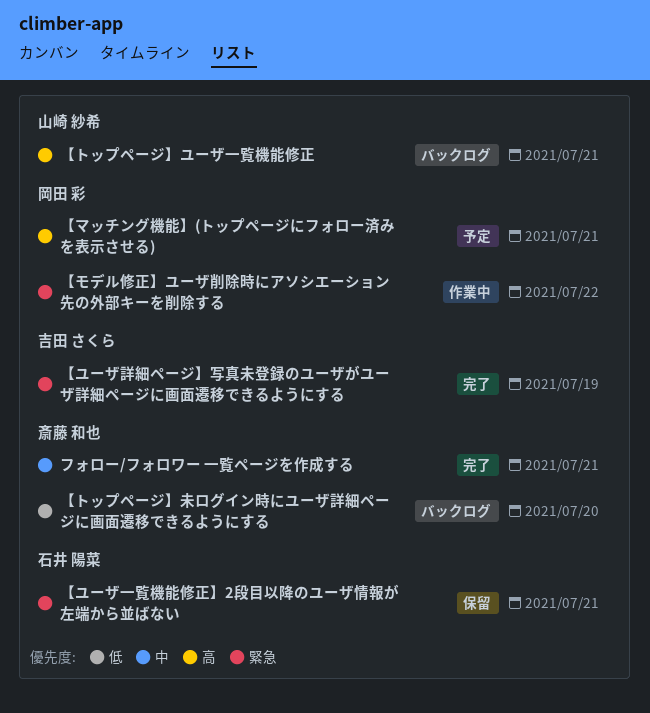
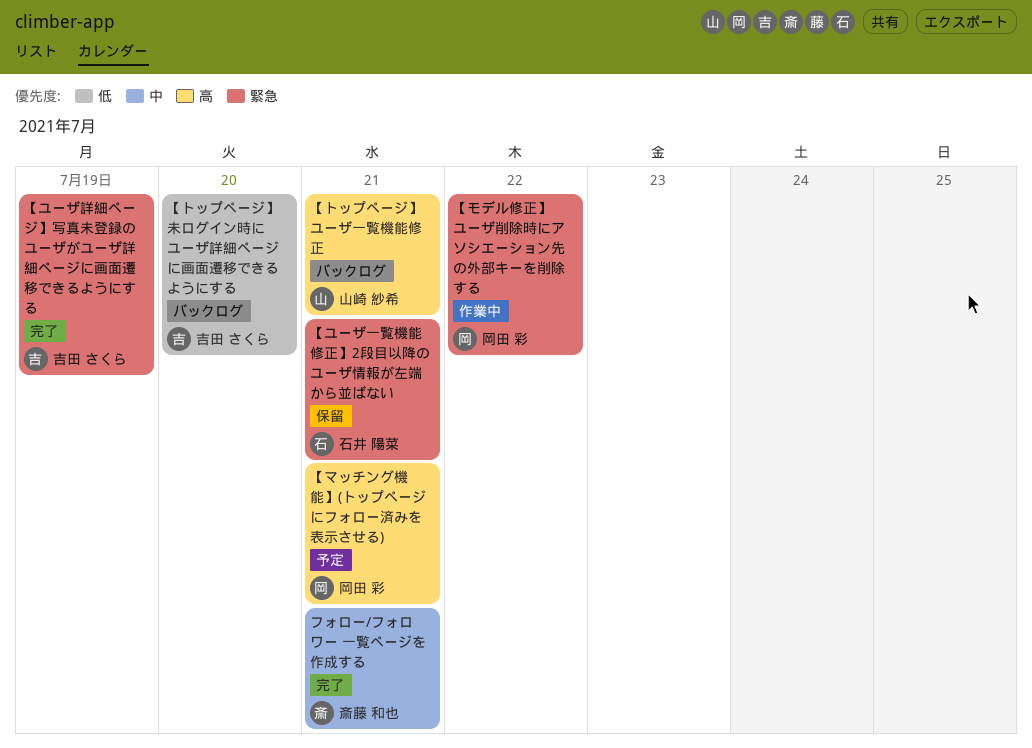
【トップページ】未ログイン時にユーザ詳細ページに画面遷移できるようにする, owner: 斎藤 和也 -> 吉田 さくら

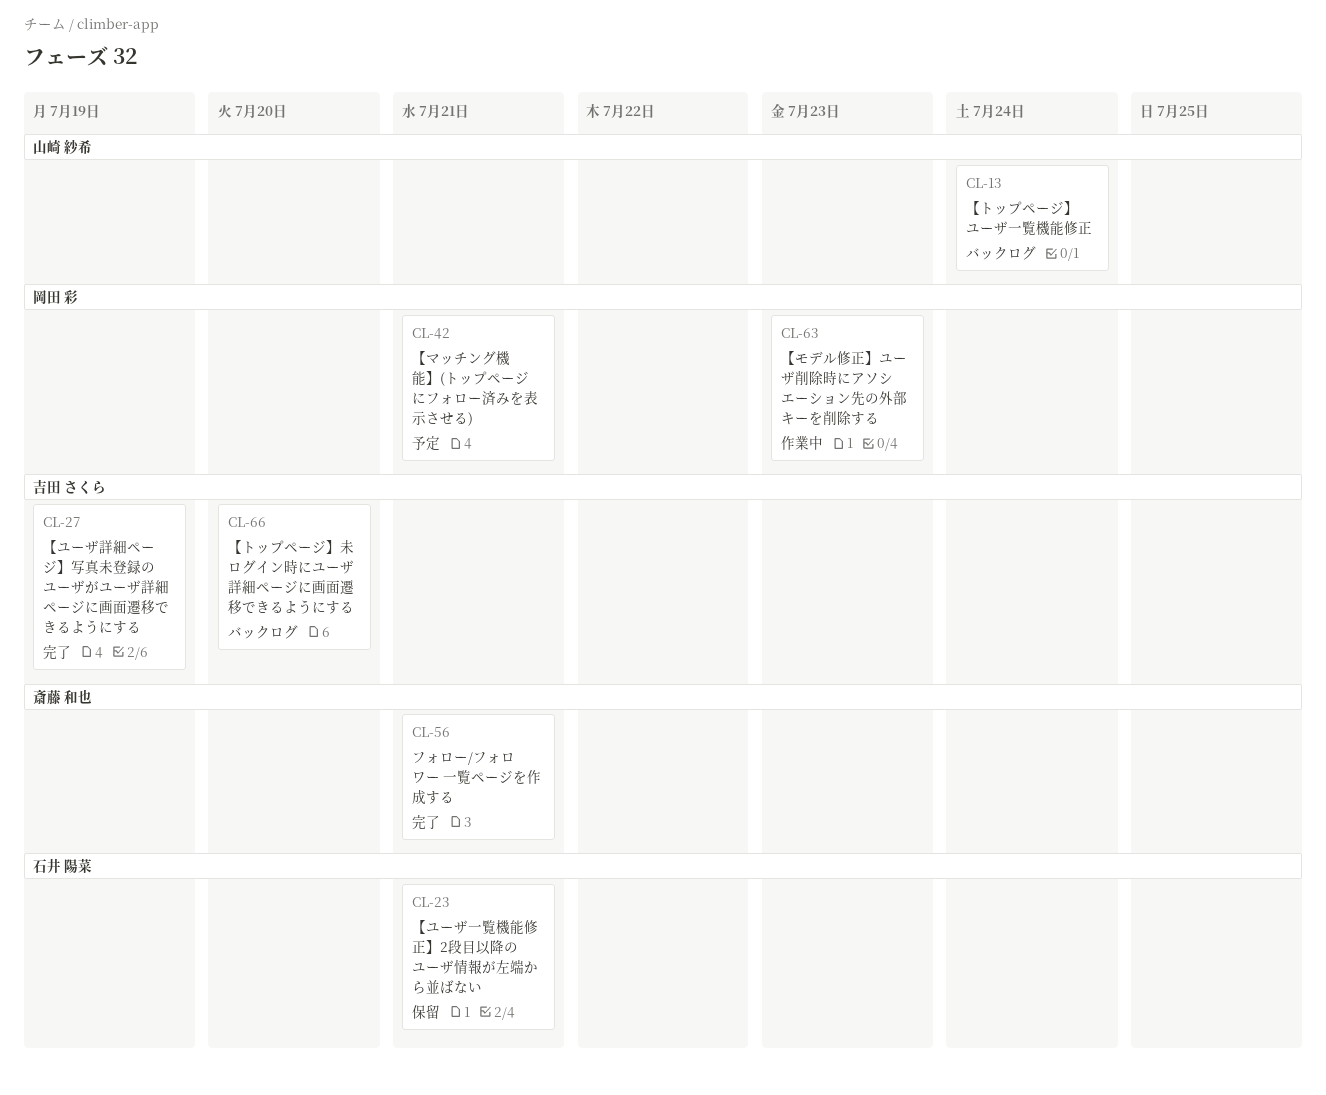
【トップページ】ユーザ一覧機能修正, due: Jul 21 -> Jul 24
【モデル修正】ユーザ削除時にアソシエーション先の外部キーを削除する, due: Jul 22 -> Jul 23

